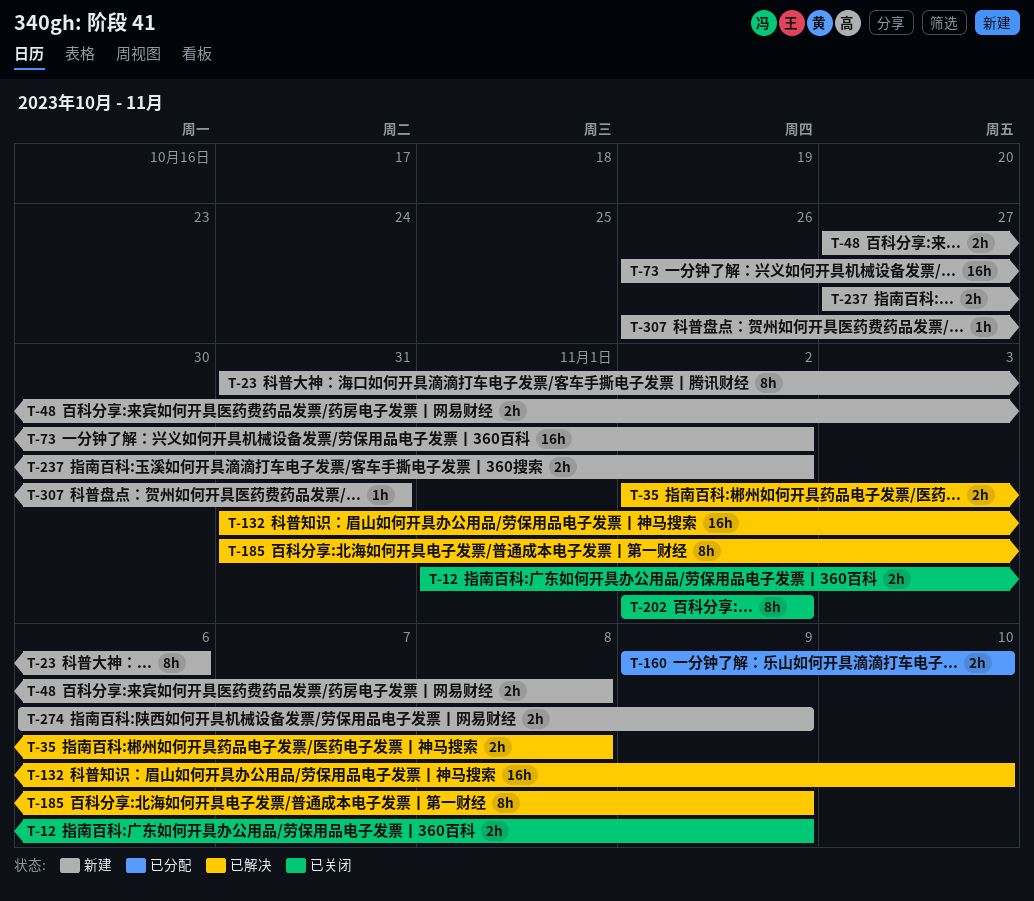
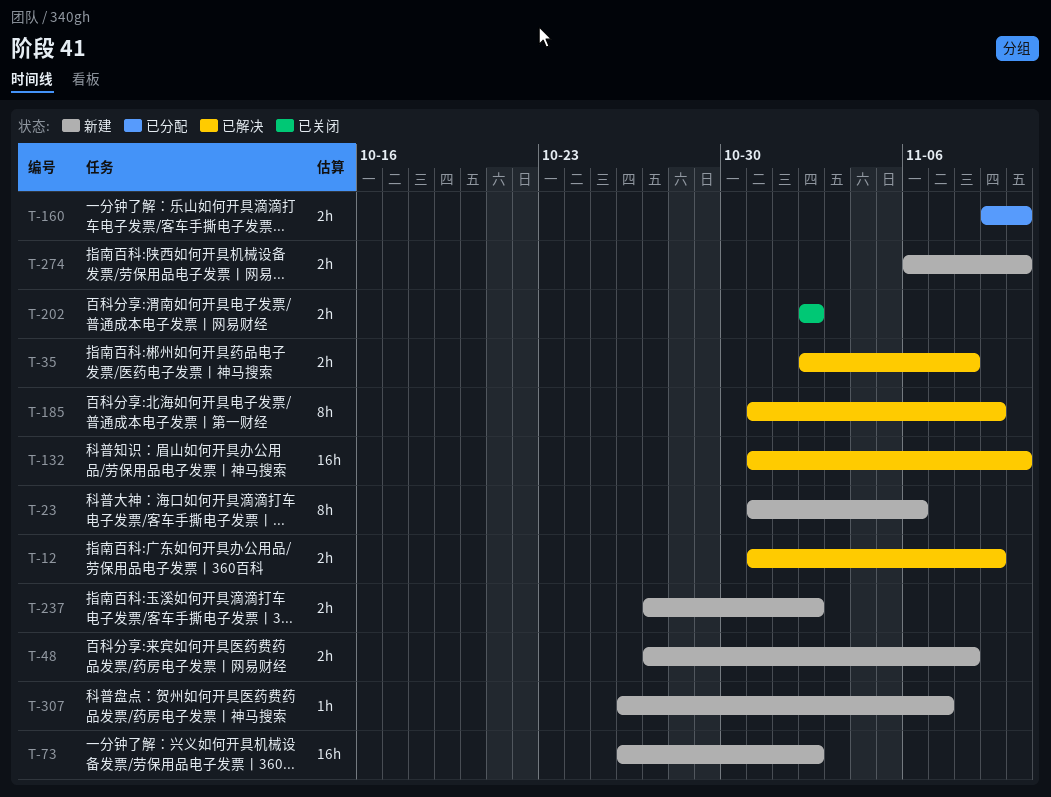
T-12, status: 已关闭 -> 已解决
T-12, start: Nov 1 -> Oct 31
T-202, estimate: 8h -> 2h
T-274, due: Nov 9 -> Nov 10
T-307, due: Oct 31 -> Nov 7

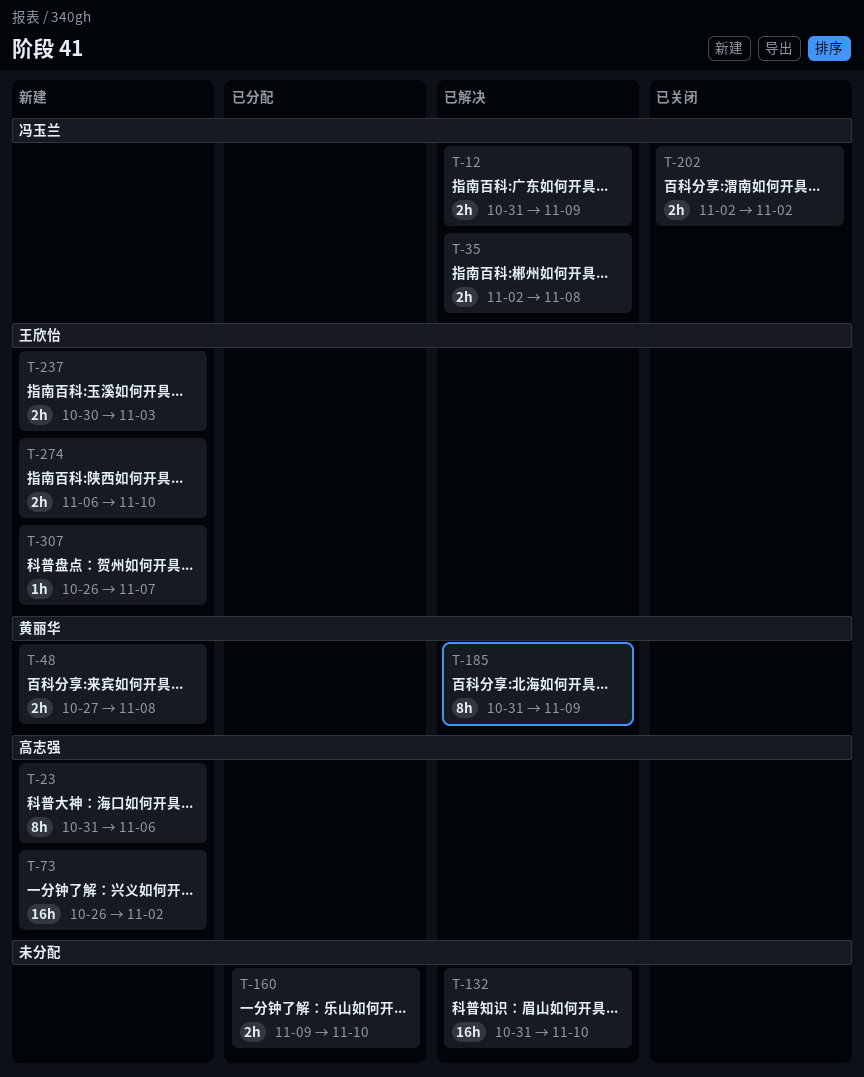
T-237, start: Oct 27 -> Oct 30
T-237, due: Nov 2 -> Nov 3

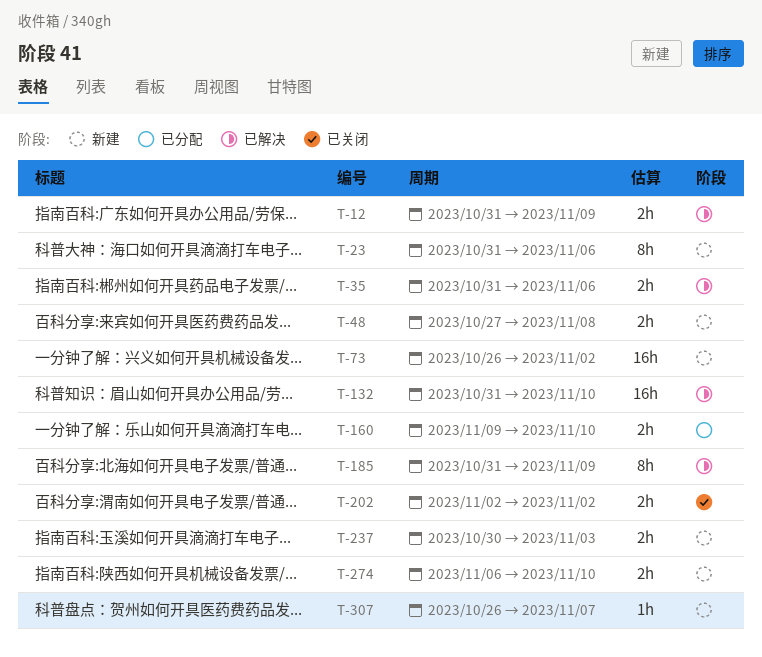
T-35, start: Nov 2 -> Oct 31
T-35, due: Nov 8 -> Nov 6

